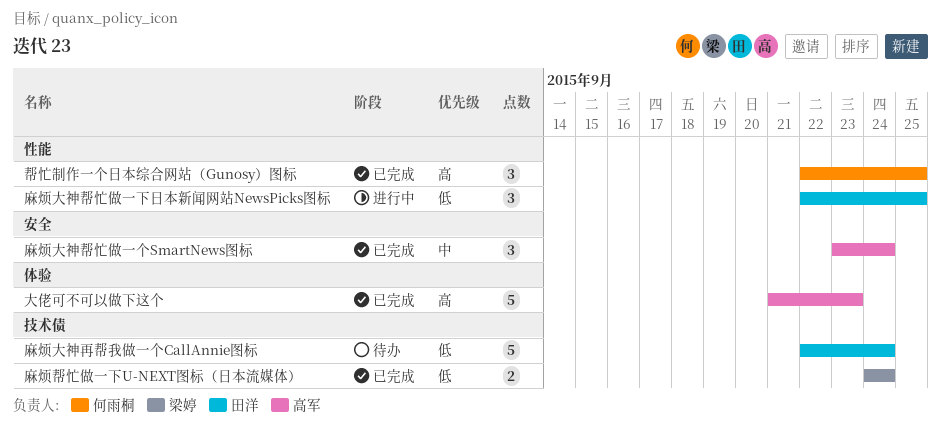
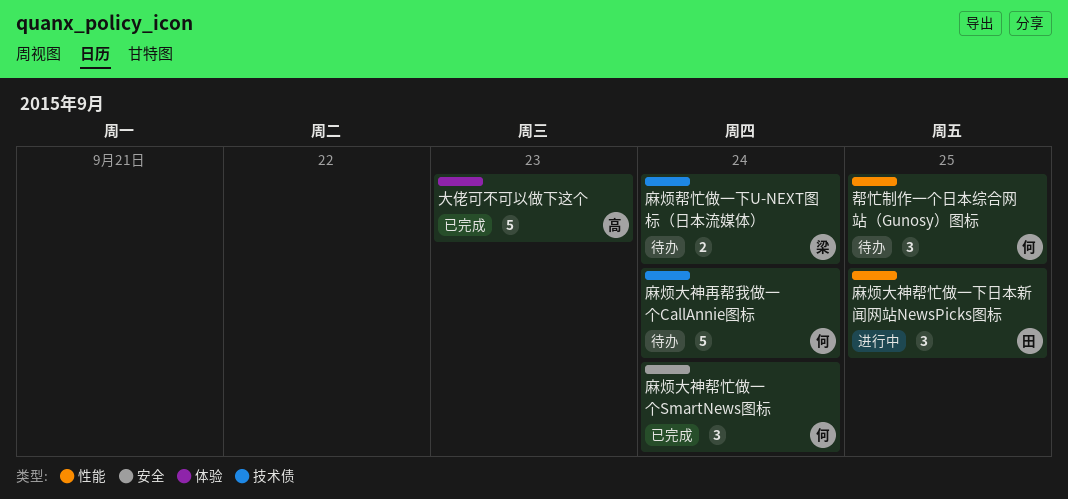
帮忙制作一个日本综合网站（Gunosy）图标, status: 已完成 -> 待办
麻烦大神再帮我做一个CallAnnie图标, owner: 田洋 -> 何雨桐
麻烦大神帮忙做一个SmartNews图标, owner: 高军 -> 何雨桐
麻烦帮忙做一下U-NEXT图标（日本流媒体）, status: 已完成 -> 待办

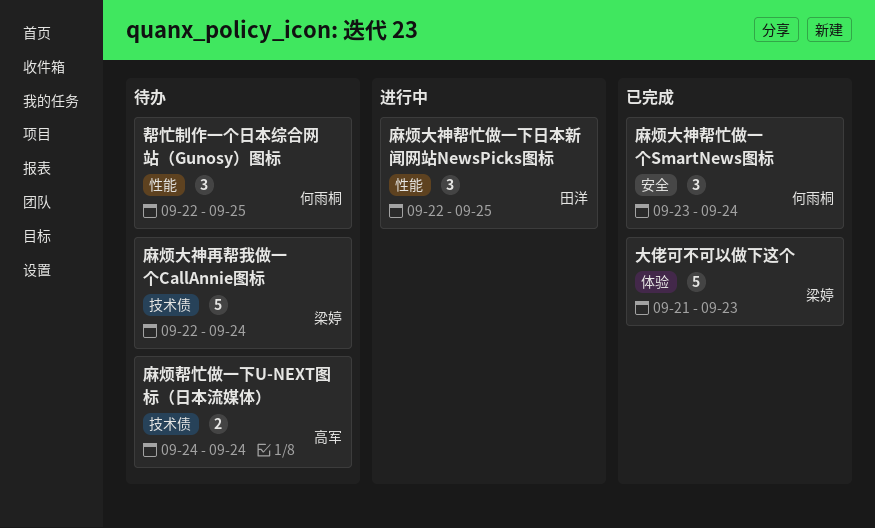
大佬可不可以做下这个, owner: 高军 -> 梁婷
麻烦大神再帮我做一个CallAnnie图标, owner: 何雨桐 -> 梁婷
麻烦帮忙做一下U-NEXT图标（日本流媒体）, owner: 梁婷 -> 高军

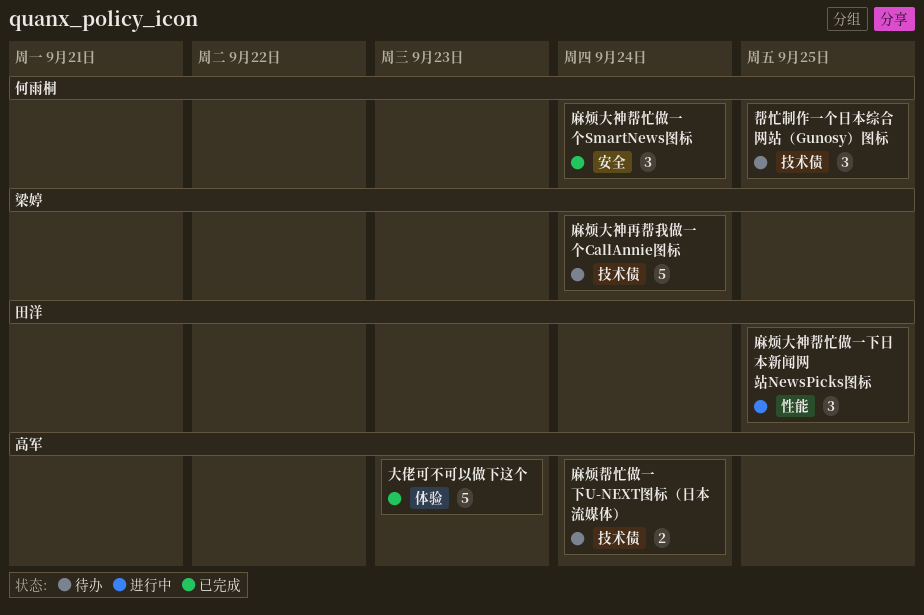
大佬可不可以做下这个, owner: 梁婷 -> 高军
帮忙制作一个日本综合网站（Gunosy）图标, label: 性能 -> 技术债

